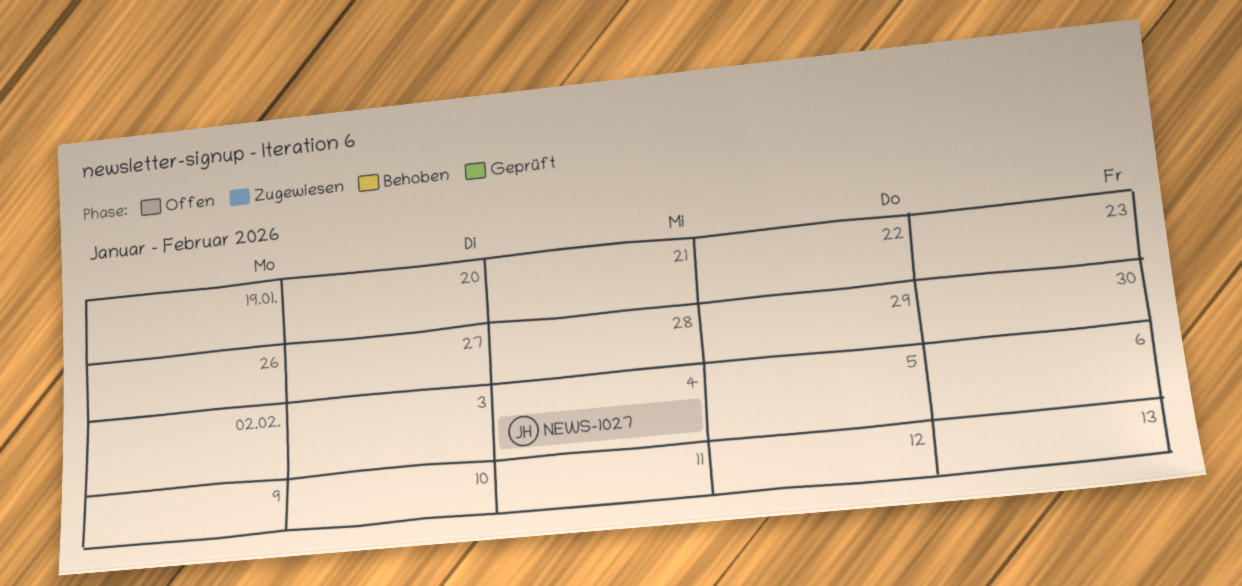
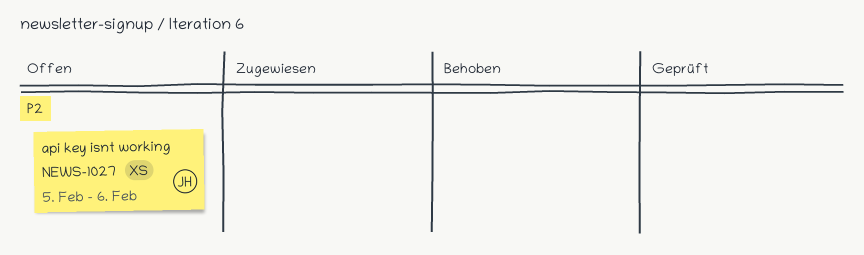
NEWS-1027, start: Feb 4 -> Feb 5
NEWS-1027, due: Feb 4 -> Feb 6

